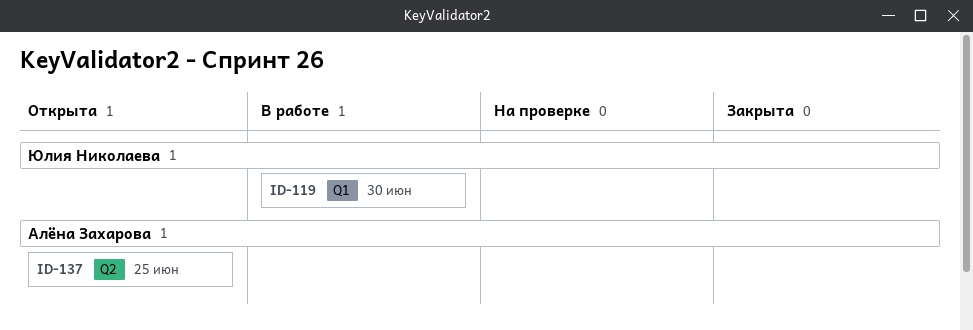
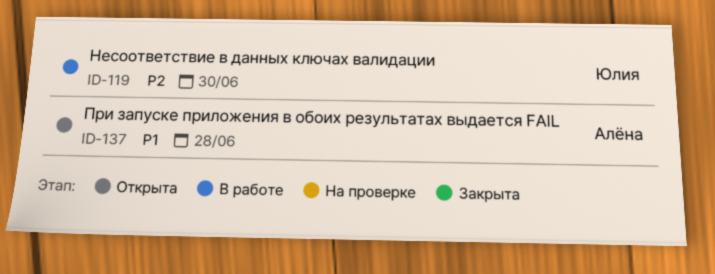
ID-137, due: Jun 25 -> Jun 28

